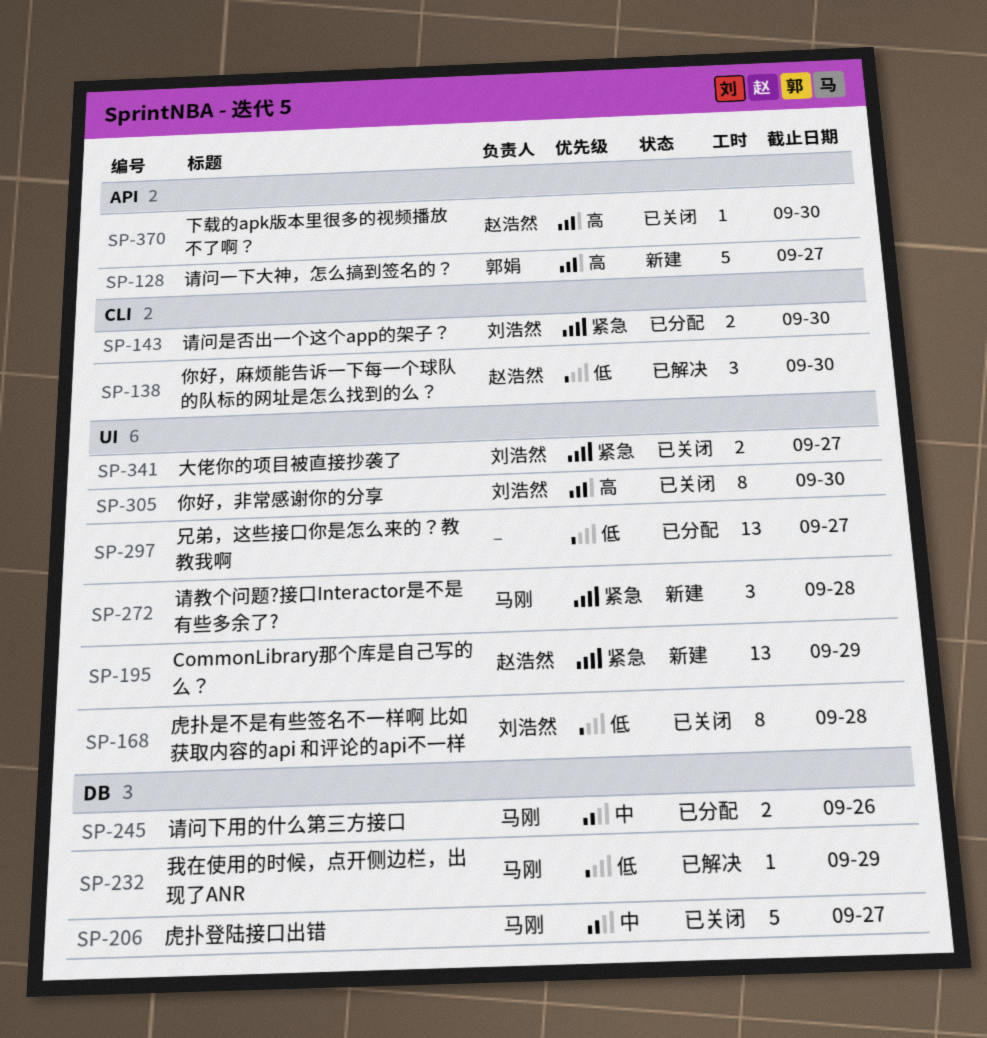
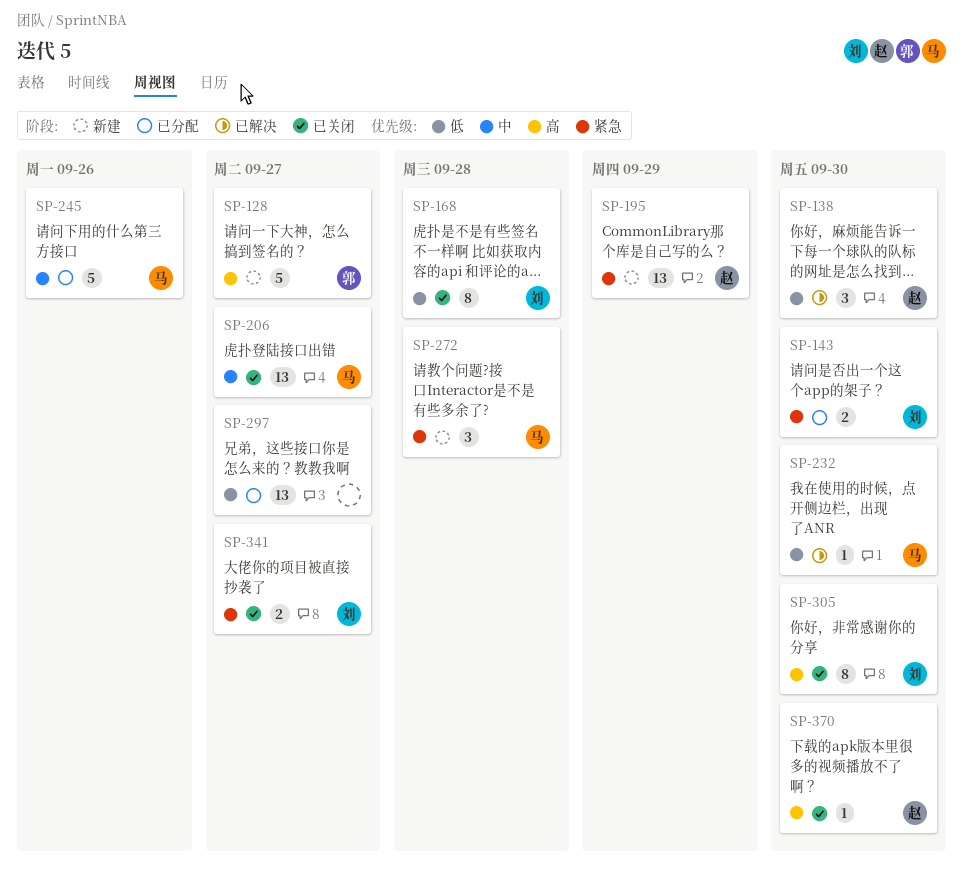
SP-206, estimate: 5 -> 13
SP-232, due: Sep 29 -> Sep 30
SP-245, estimate: 2 -> 5

